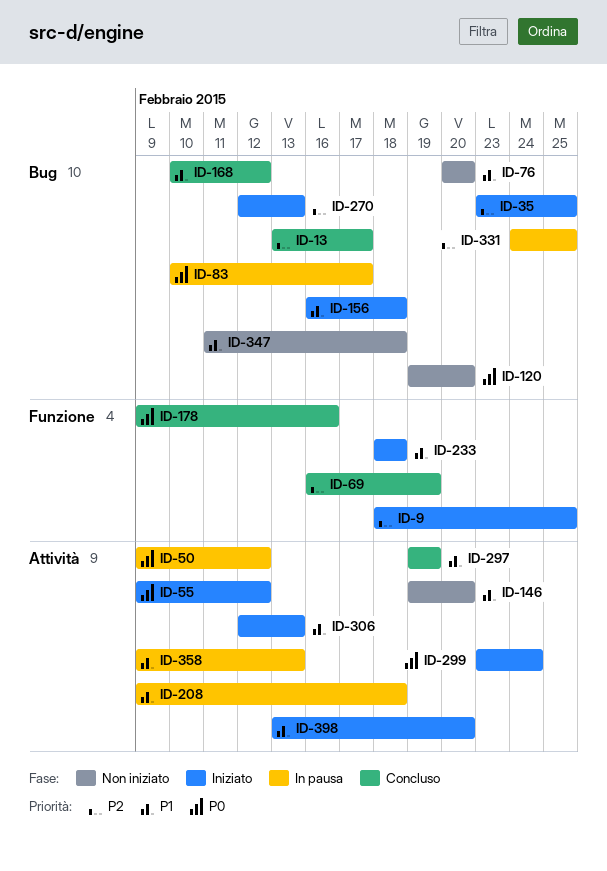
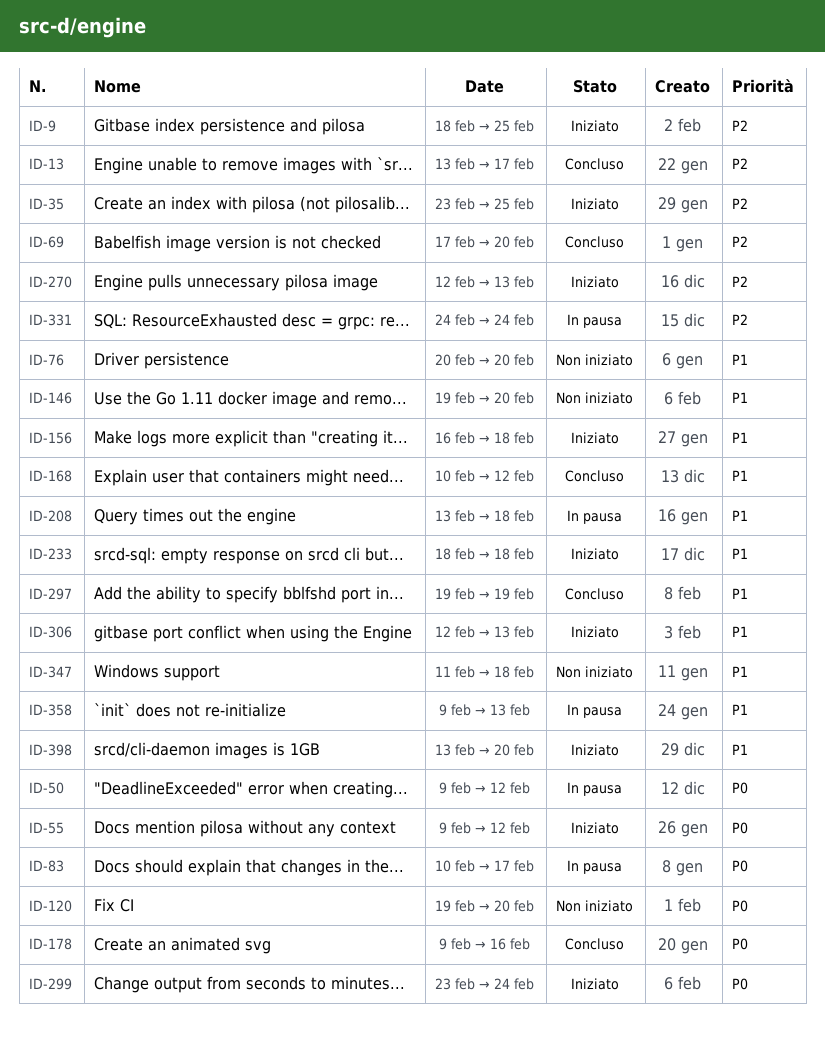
ID-69, start: Feb 16 -> Feb 17
ID-69, due: Feb 19 -> Feb 20
ID-208, start: Feb 9 -> Feb 13
ID-331, due: Feb 25 -> Feb 24

